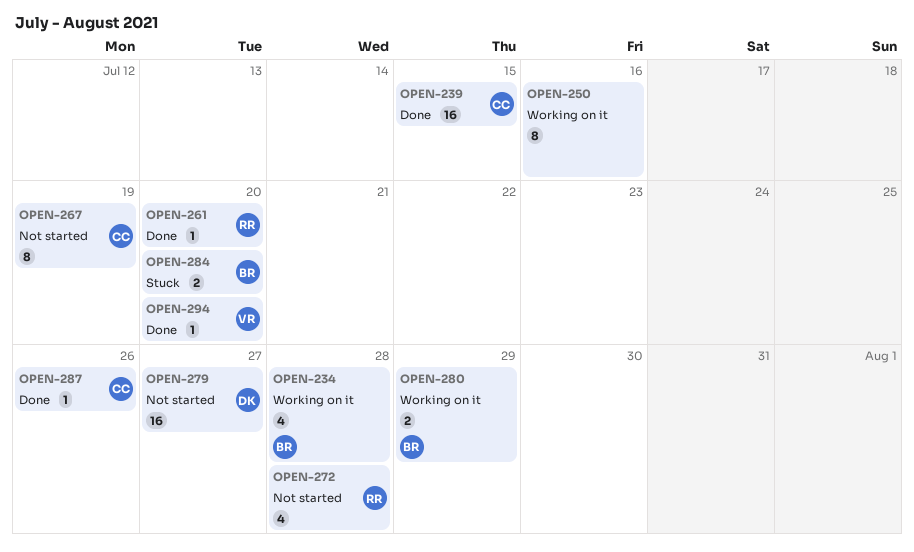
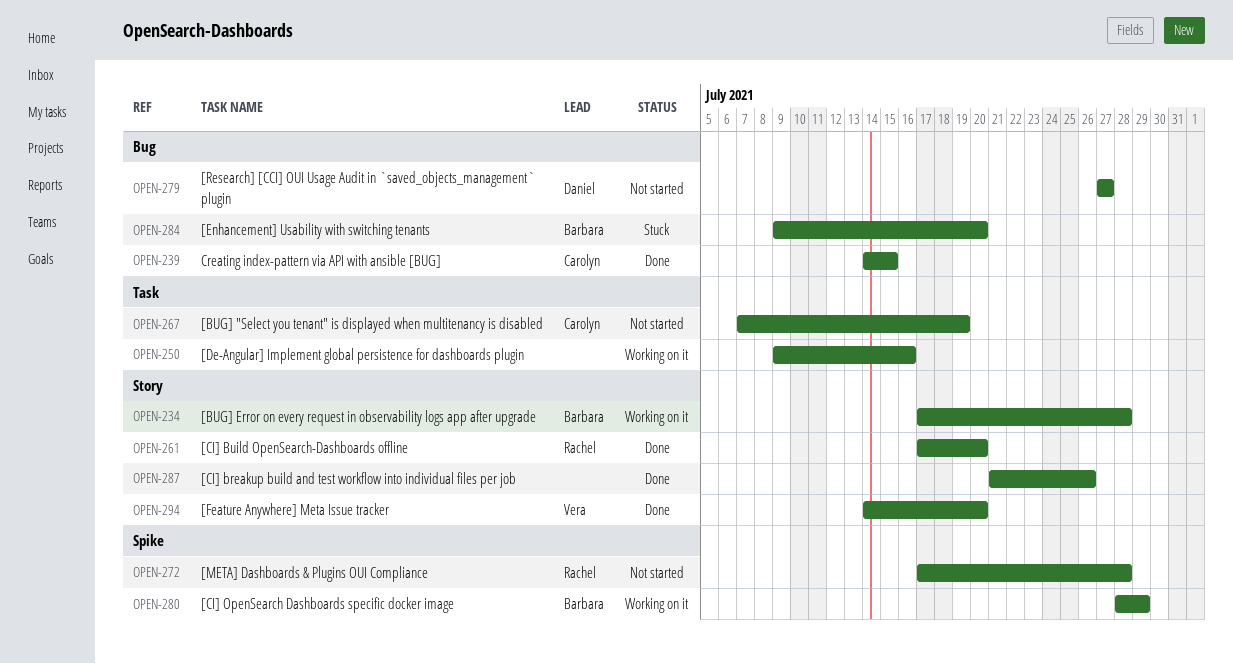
OPEN-287, owner: Carolyn -> none

